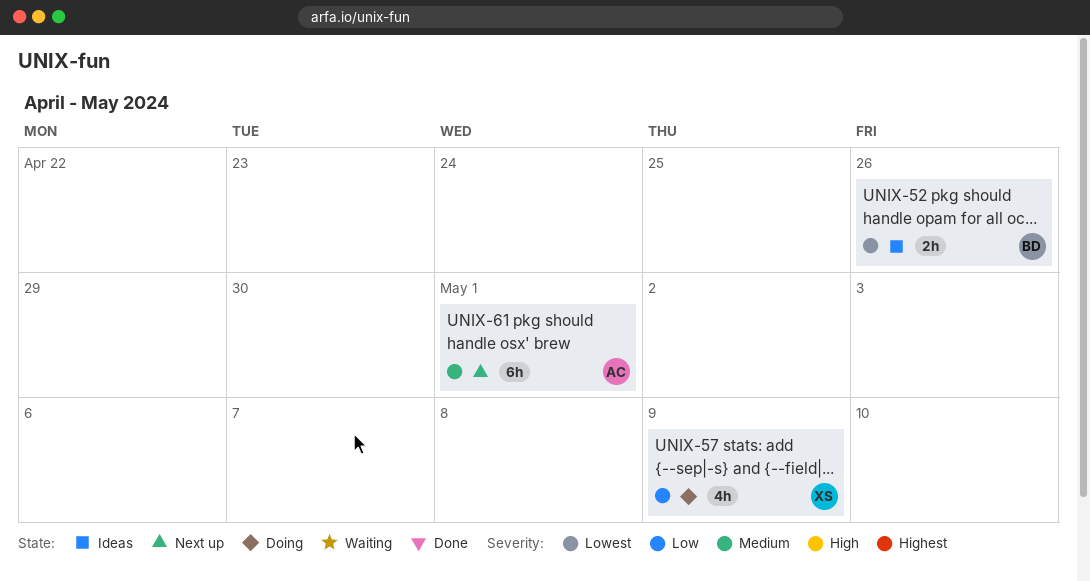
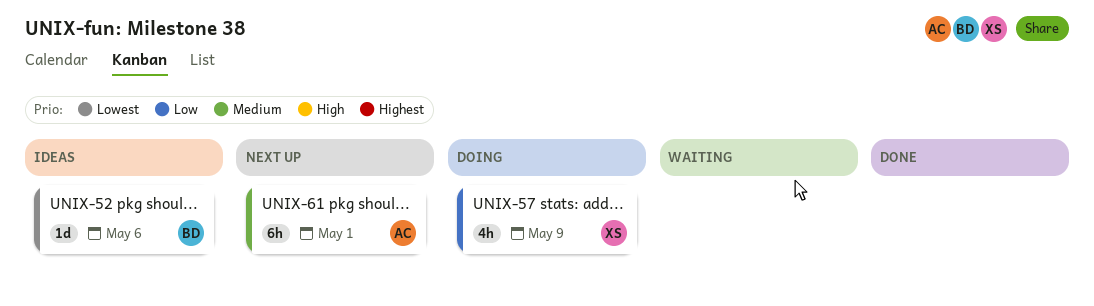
UNIX-52, estimate: 2h -> 1d
UNIX-52, due: Apr 26 -> May 6

